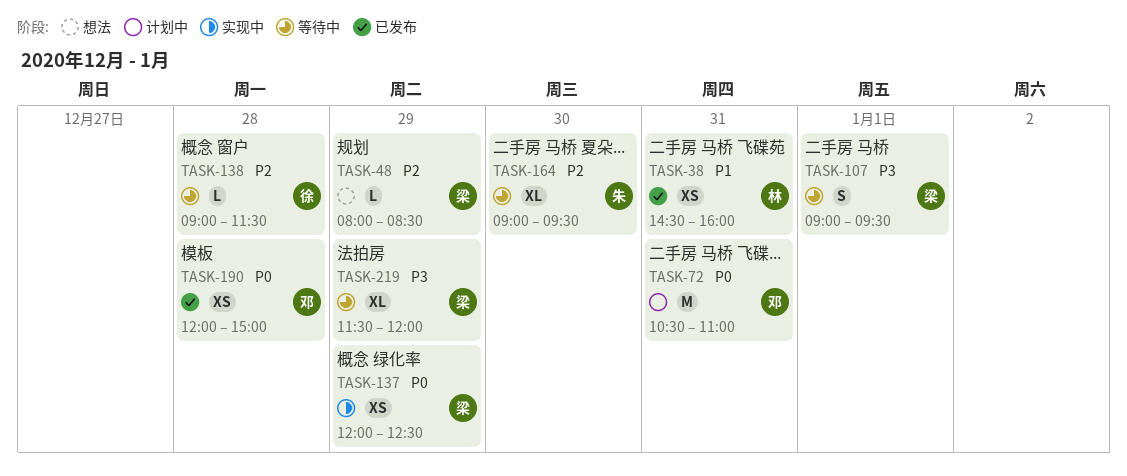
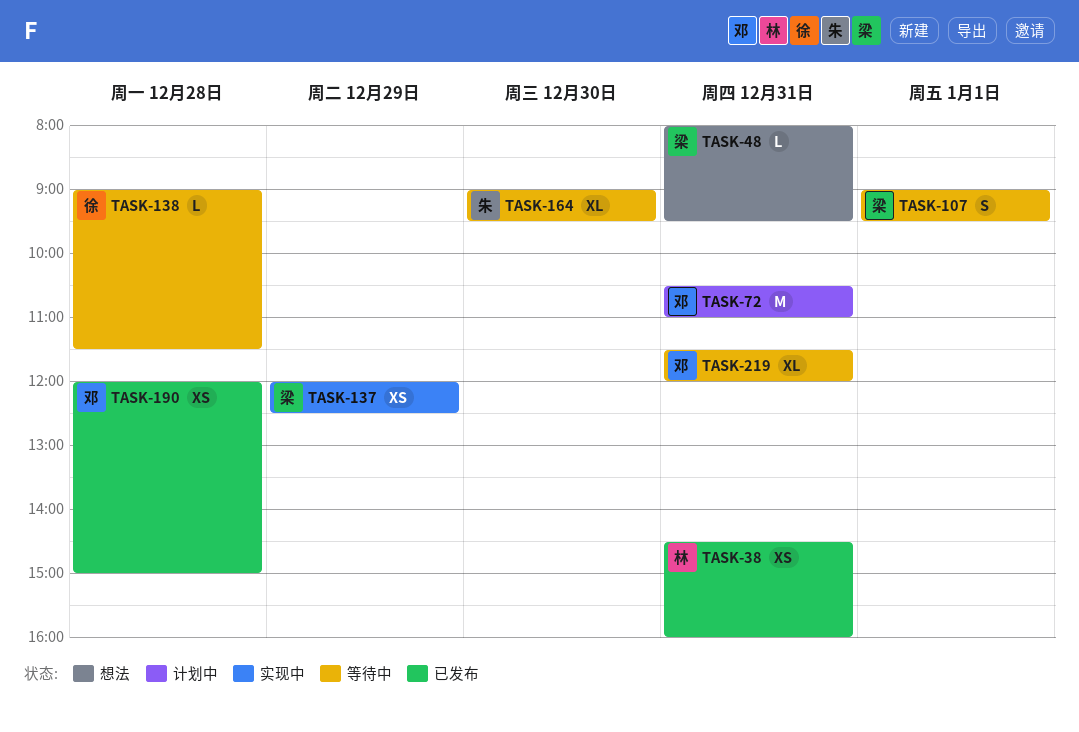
TASK-48, day: Dec 29 -> Dec 31
TASK-48, ends: 08:30 -> 09:30
TASK-219, owner: 梁 -> 邓
TASK-219, day: Dec 29 -> Dec 31

